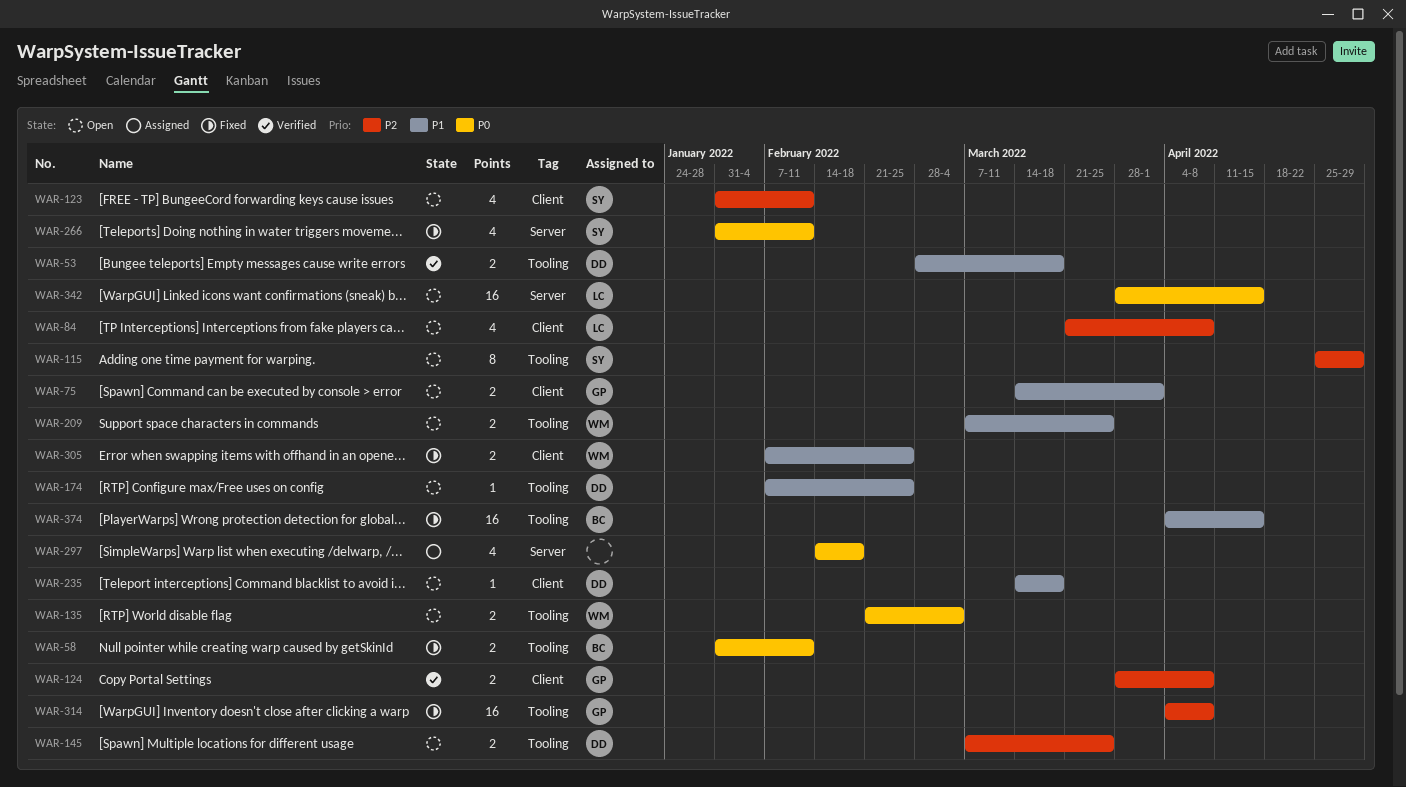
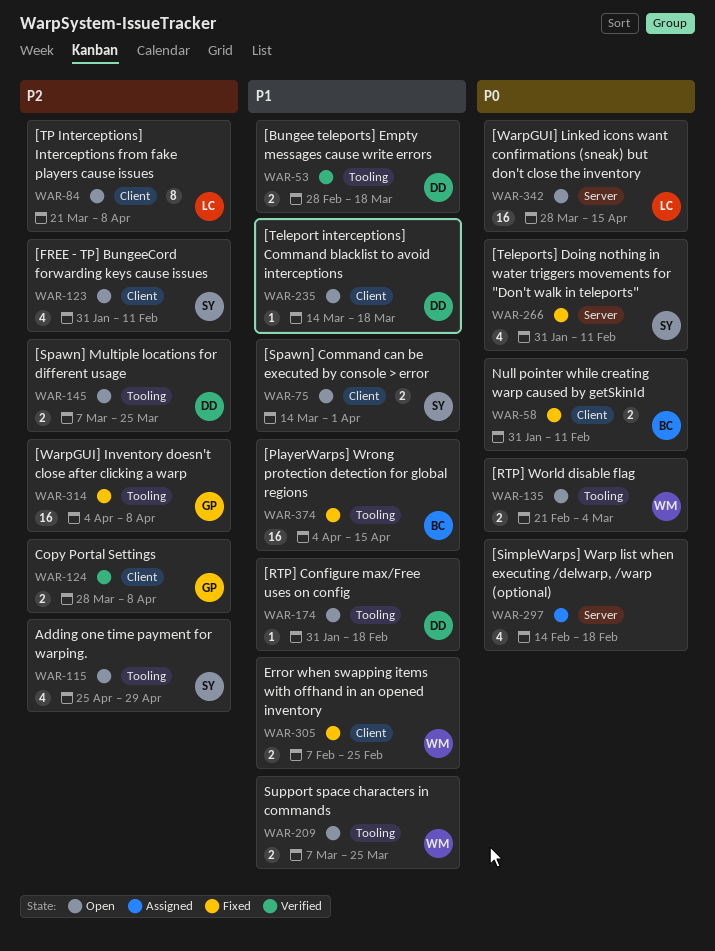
WAR-58, label: Tooling -> Client
WAR-75, owner: GP -> SY
WAR-84, estimate: 4 -> 8
WAR-115, estimate: 8 -> 4
WAR-174, start: Feb 7 -> Jan 31
WAR-174, due: Feb 25 -> Feb 18

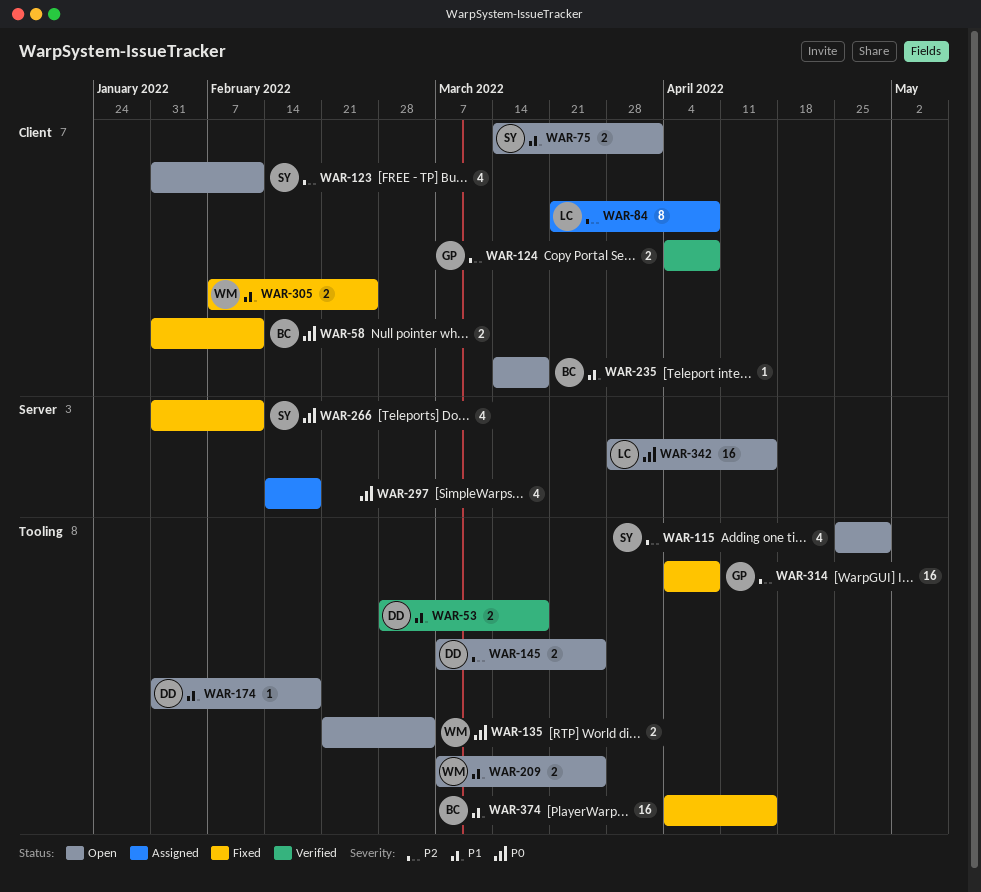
WAR-84, status: Open -> Assigned
WAR-124, start: Mar 28 -> Apr 4
WAR-235, owner: DD -> BC

